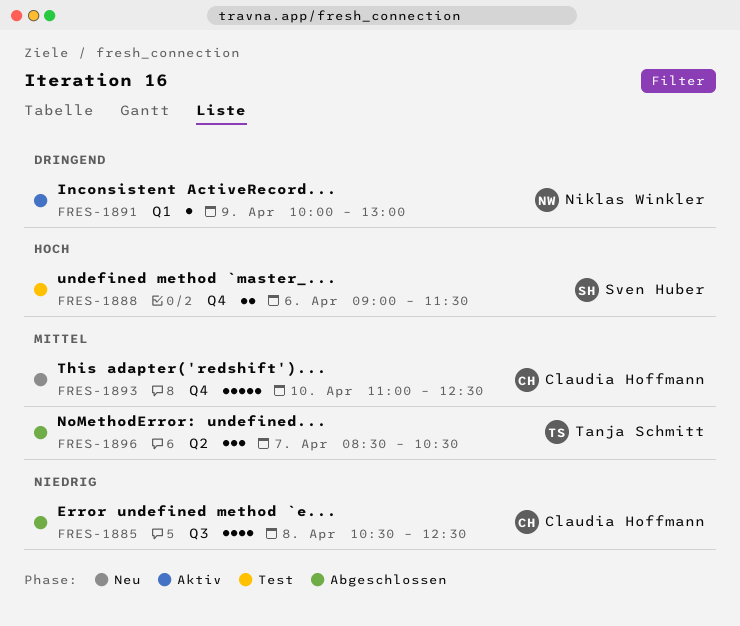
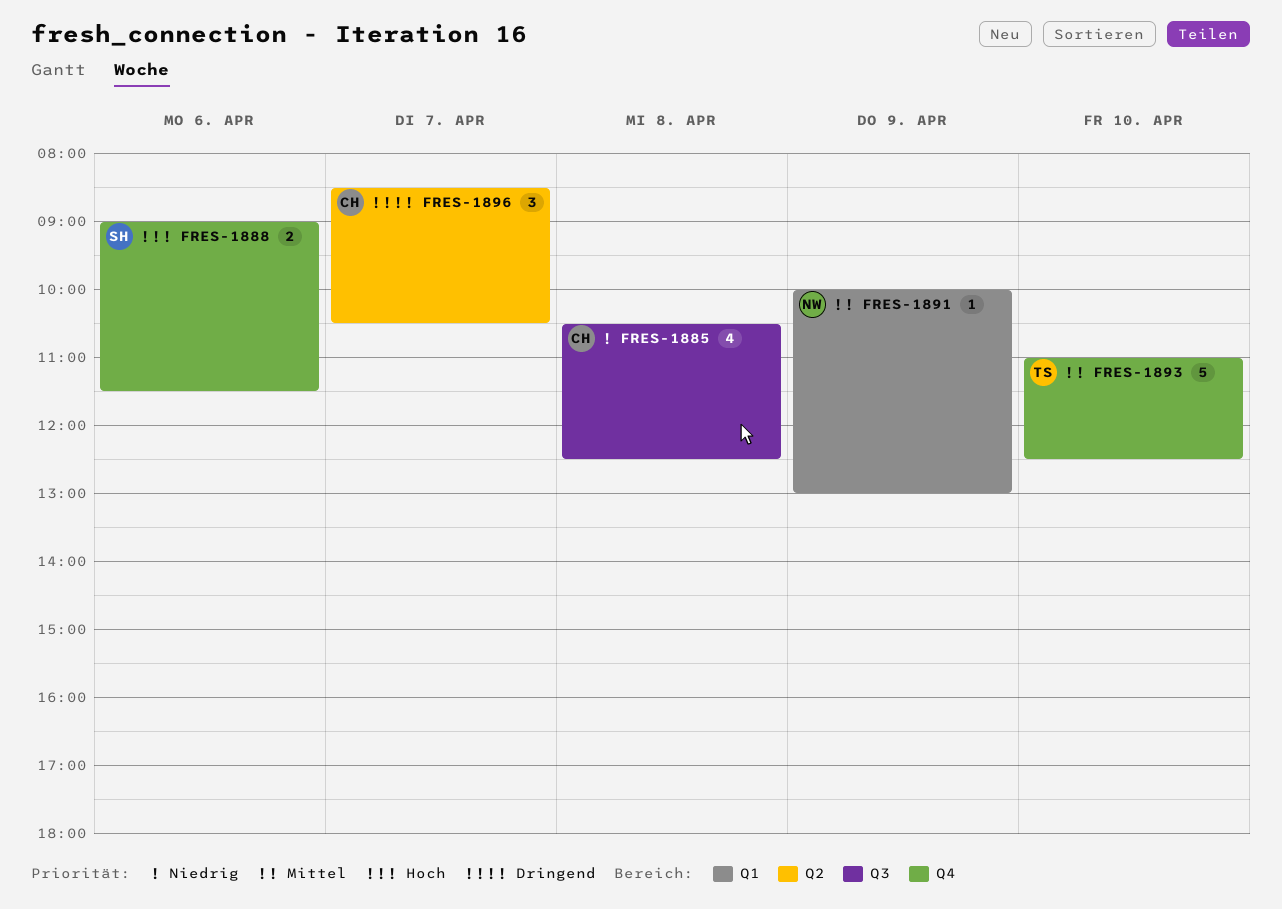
FRES-1891, priority: Dringend -> Mittel
FRES-1893, owner: Claudia Hoffmann -> Tanja Schmitt
FRES-1896, owner: Tanja Schmitt -> Claudia Hoffmann
FRES-1896, priority: Mittel -> Dringend

